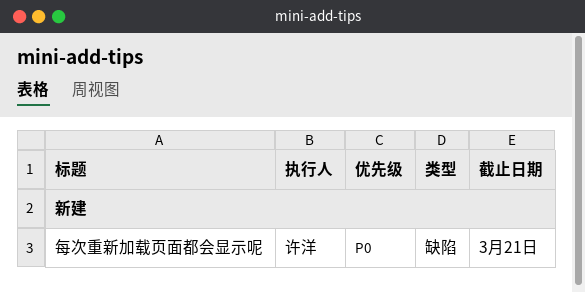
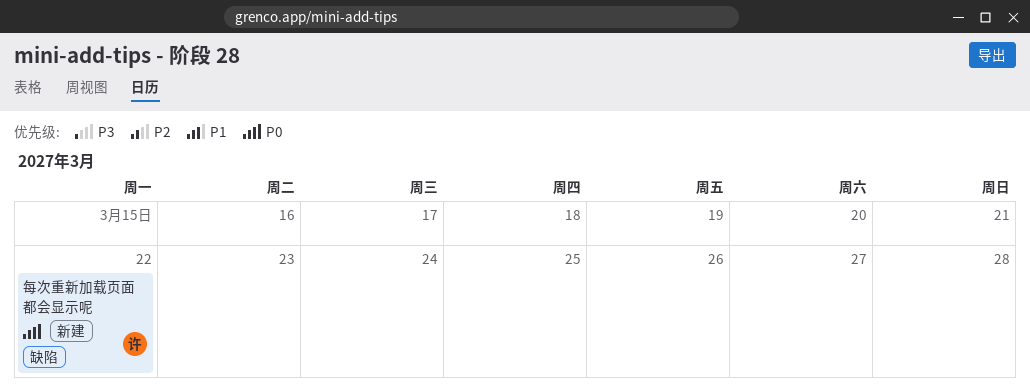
每次重新加载页面都会显示呢, due: Mar 21 -> Mar 22

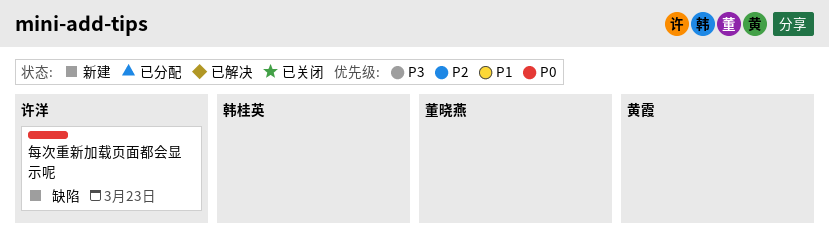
每次重新加载页面都会显示呢, due: Mar 22 -> Mar 23

